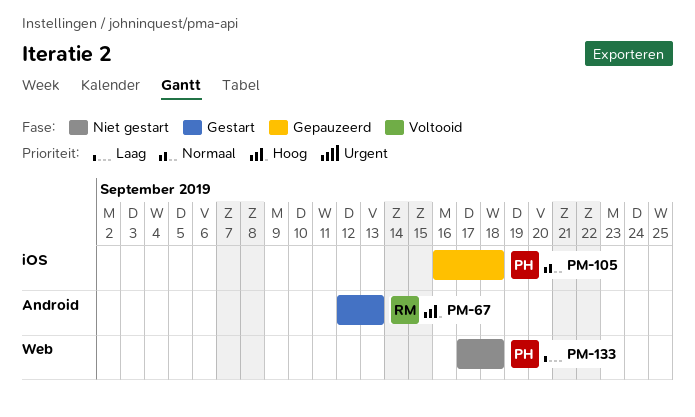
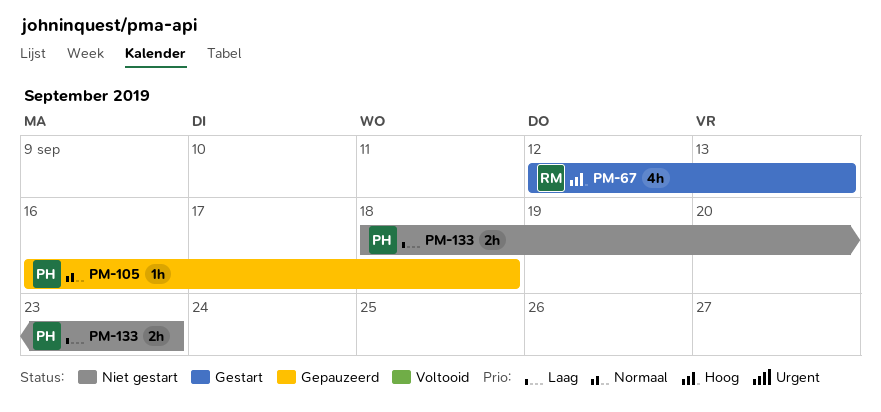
PM-133, start: Sep 17 -> Sep 18
PM-133, due: Sep 18 -> Sep 23

